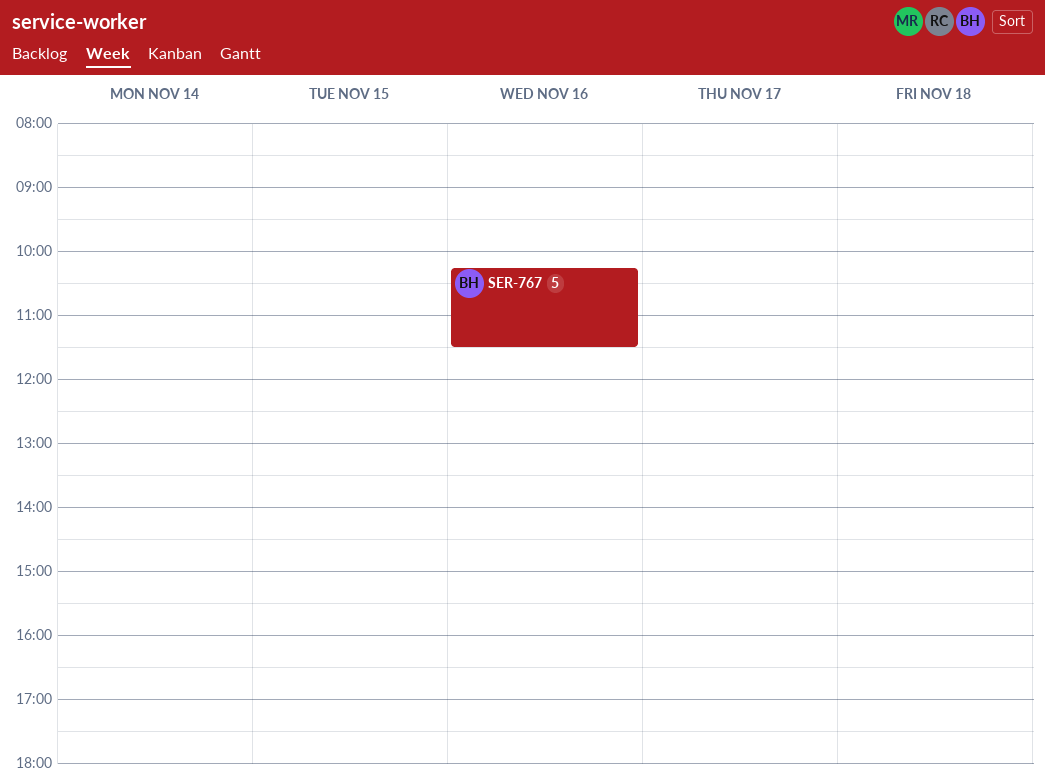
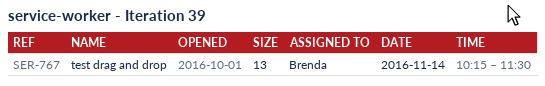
SER-767, estimate: 5 -> 13
SER-767, day: Nov 16 -> Nov 14

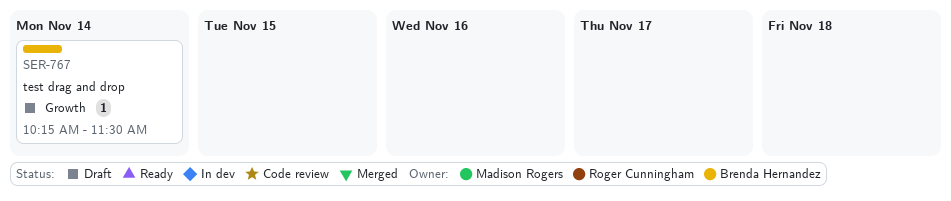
SER-767, estimate: 13 -> 1

